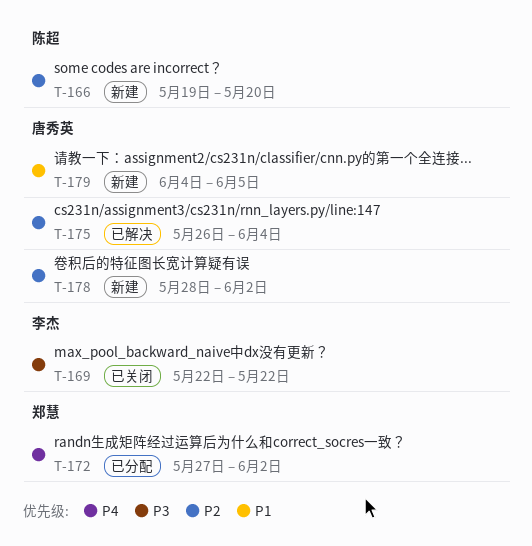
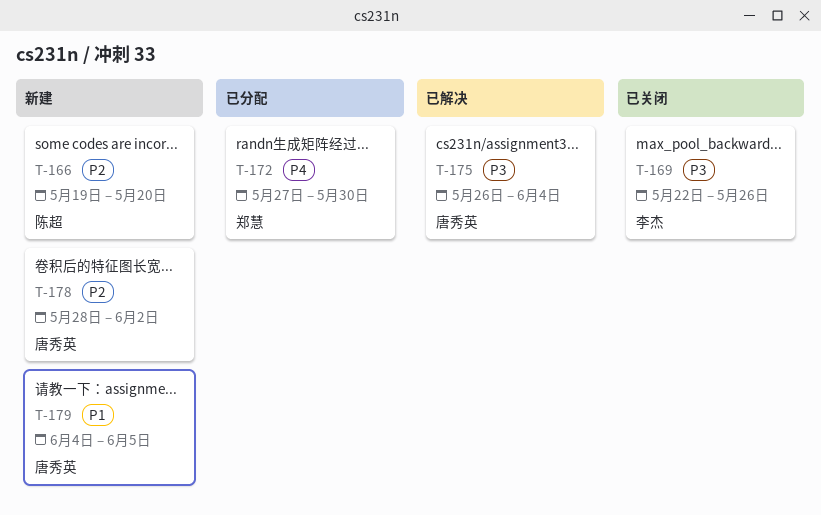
T-169, due: May 22 -> May 26
T-172, due: Jun 2 -> May 30
T-175, priority: P2 -> P3

